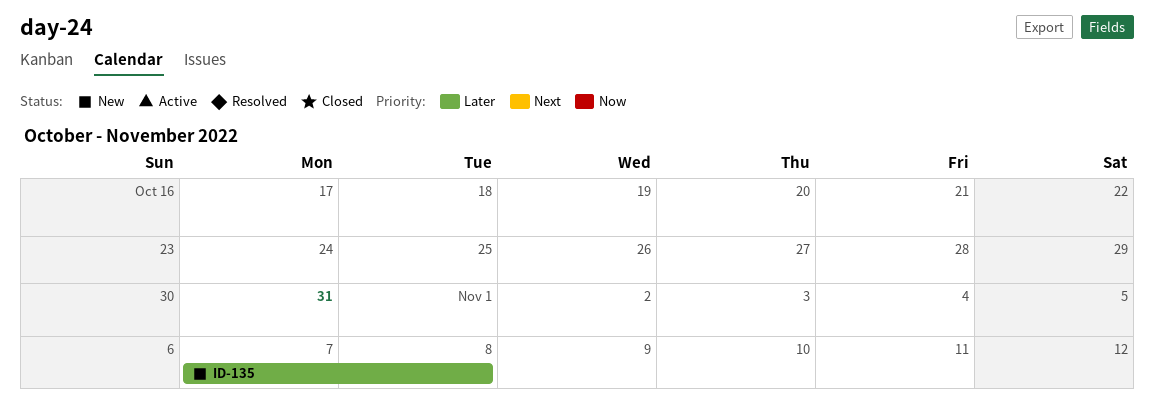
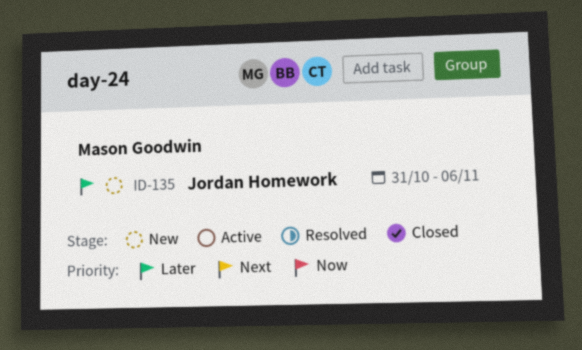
ID-135, start: Nov 7 -> Oct 31
ID-135, due: Nov 8 -> Nov 6

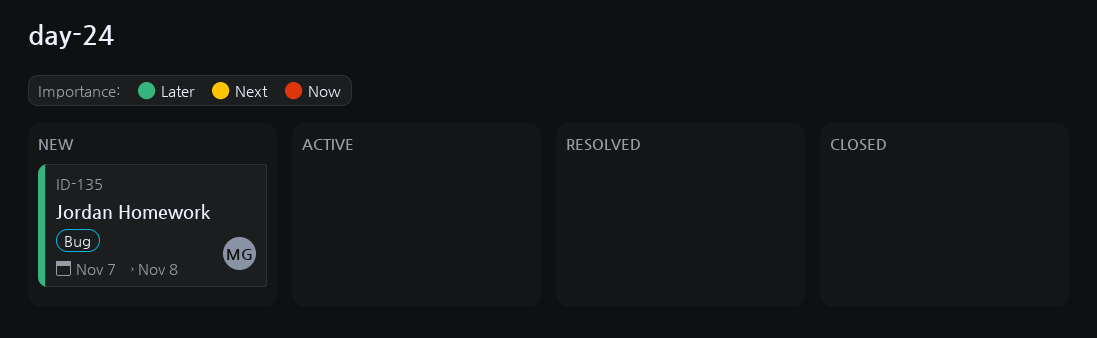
ID-135, start: Oct 31 -> Nov 7
ID-135, due: Nov 6 -> Nov 8

